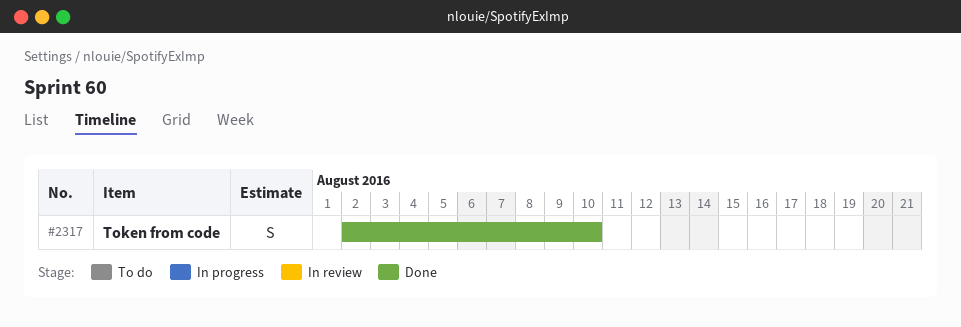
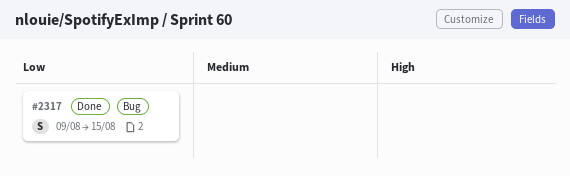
#2317, start: Aug 2 -> Aug 9
#2317, due: Aug 10 -> Aug 15

